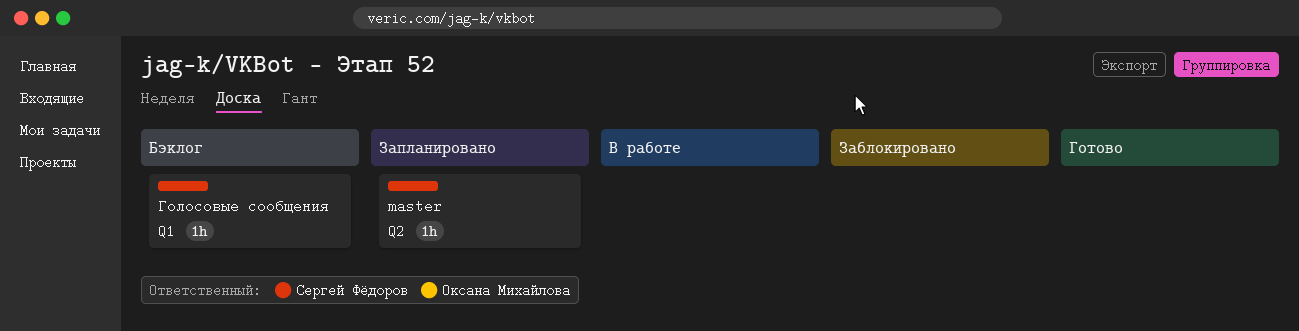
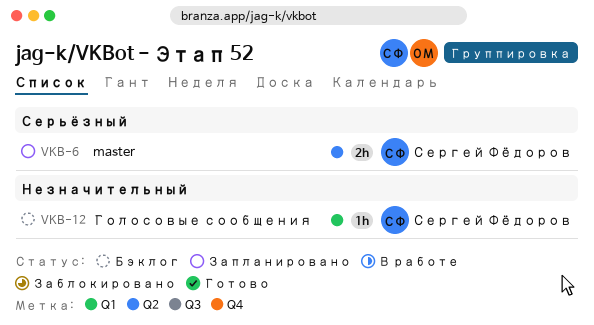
master, estimate: 1h -> 2h

